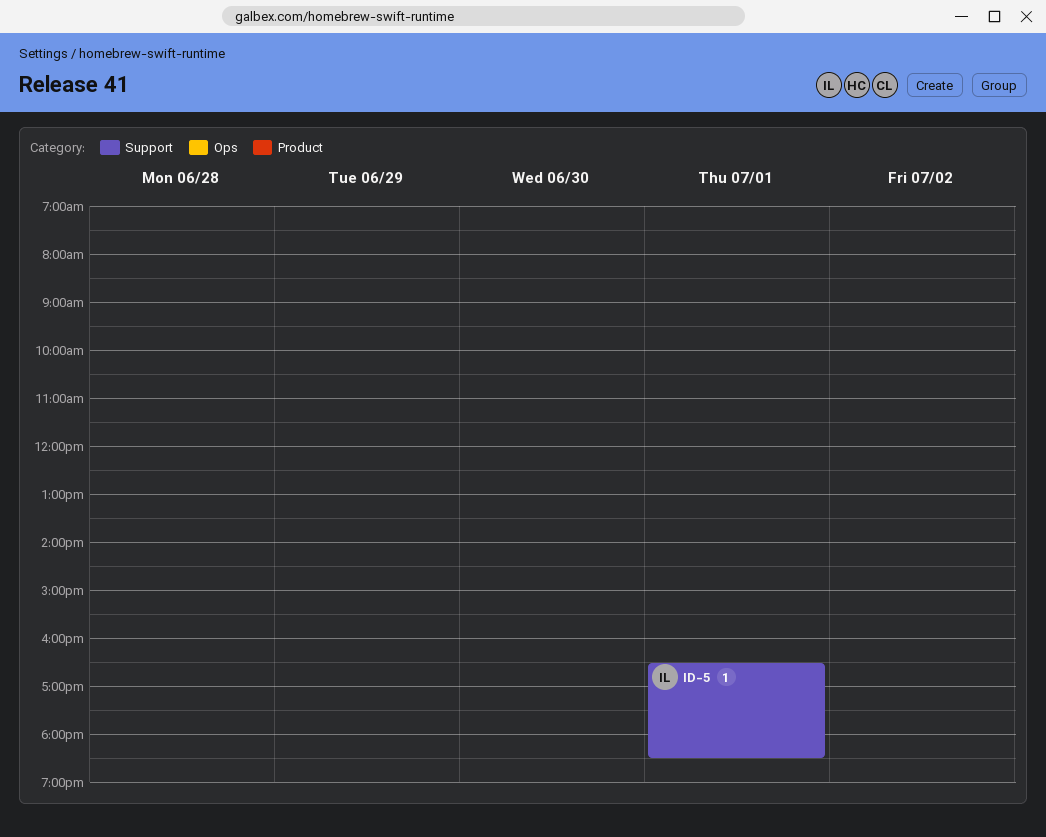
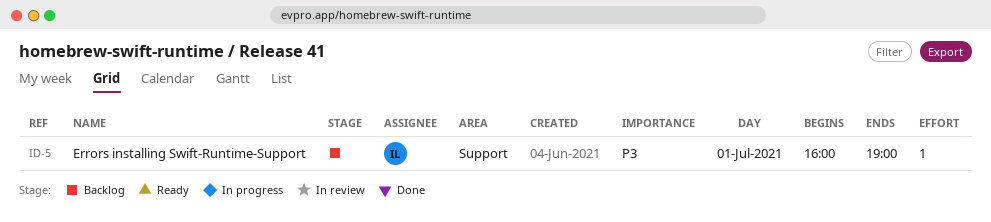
ID-5, begins: 16:30 -> 16:00
ID-5, ends: 18:30 -> 19:00

